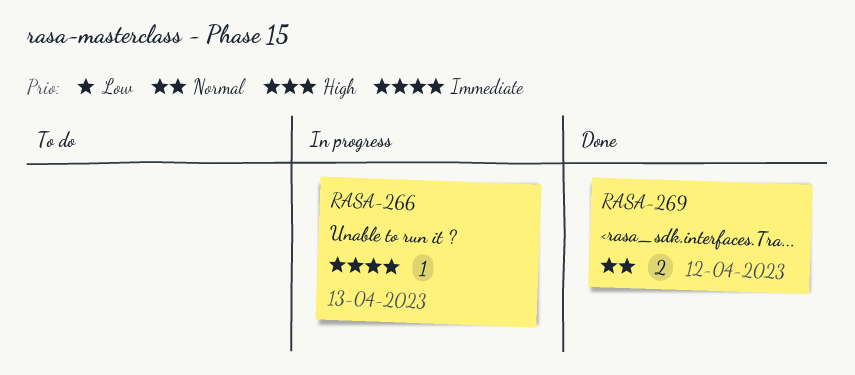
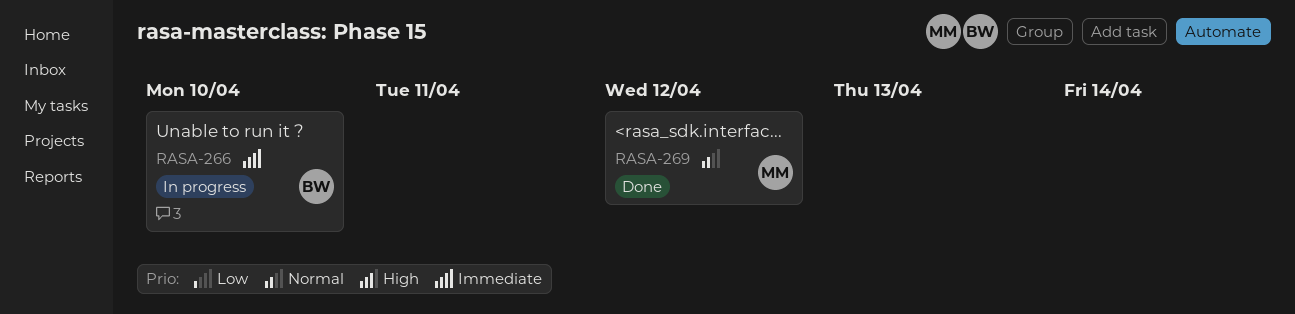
RASA-266, due: Apr 13 -> Apr 10

